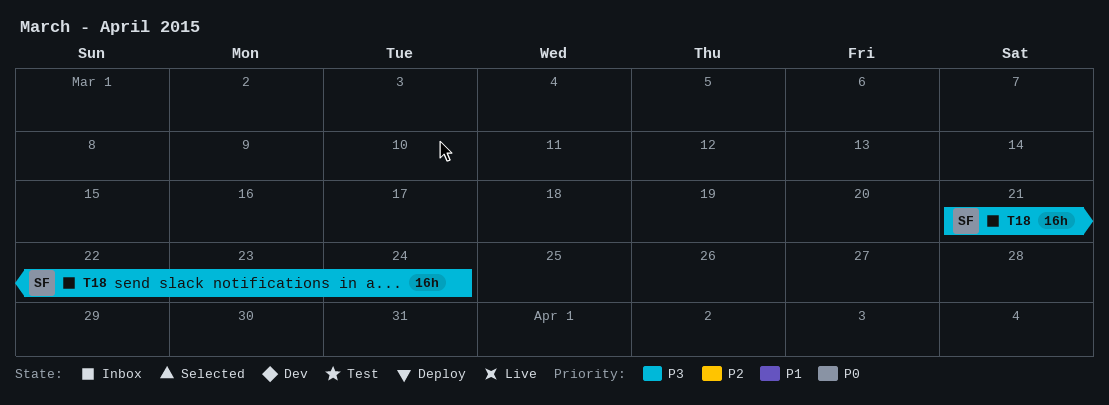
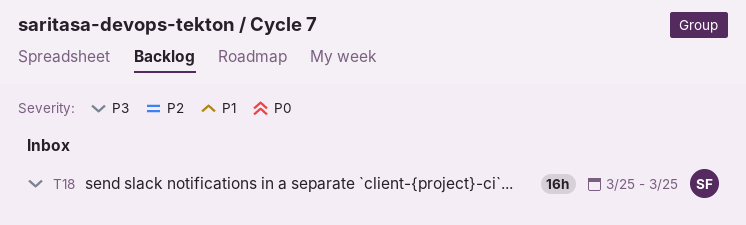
T18, start: Mar 21 -> Mar 25
T18, due: Mar 24 -> Mar 25

